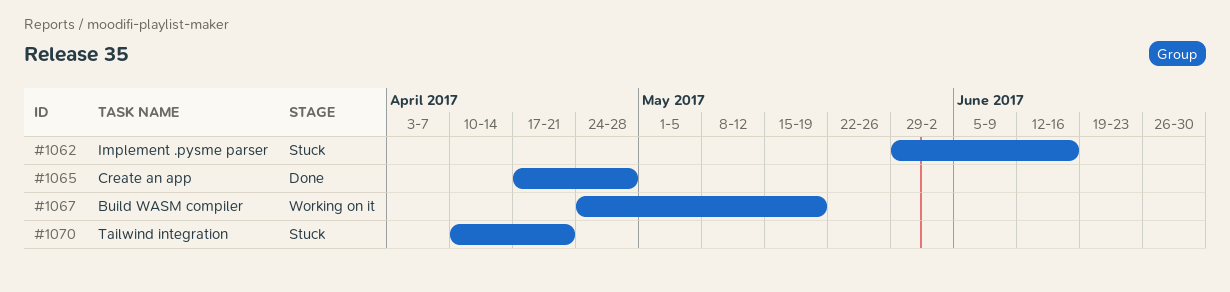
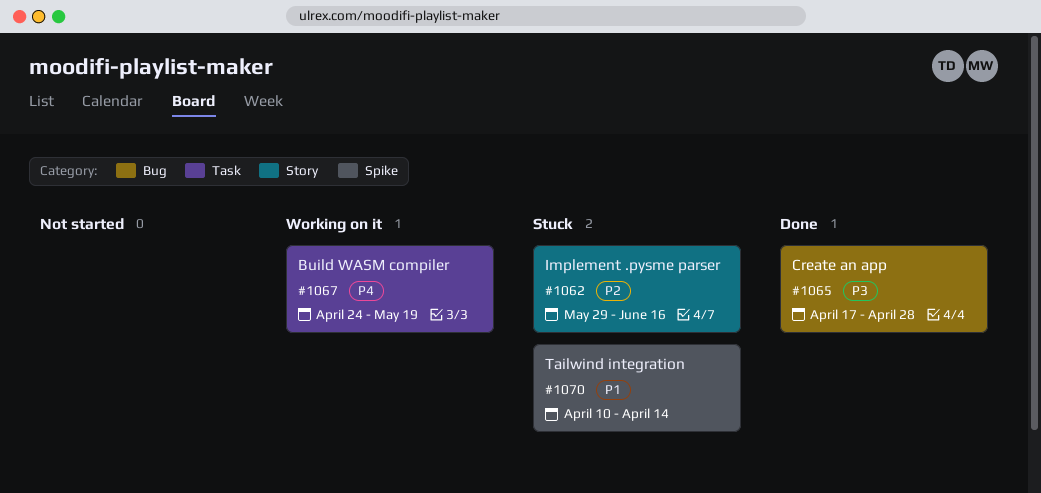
#1070, due: Apr 21 -> Apr 14

